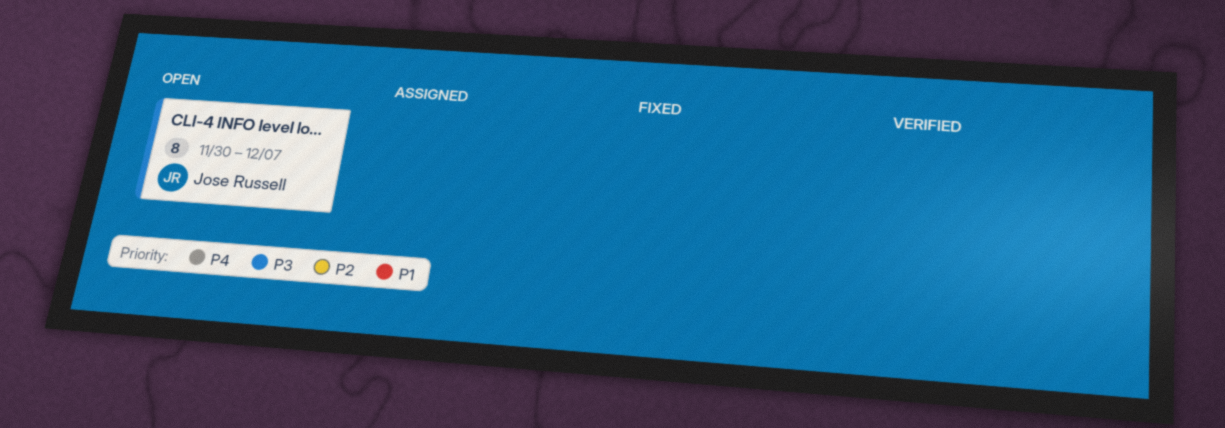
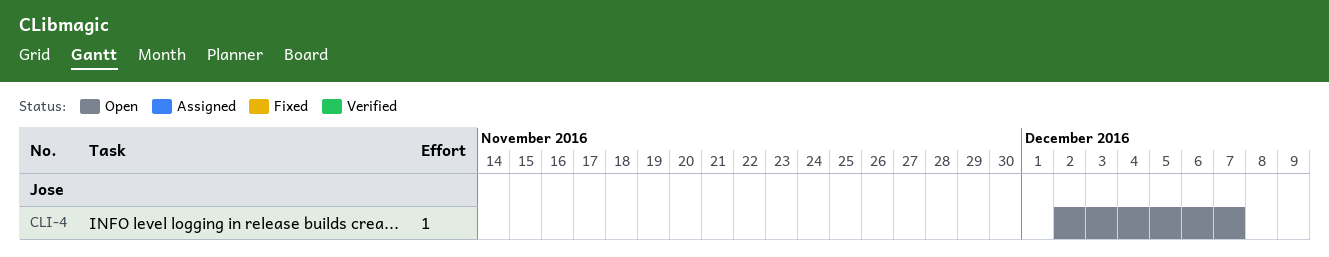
CLI-4, estimate: 8 -> 1
CLI-4, start: Nov 30 -> Dec 2

